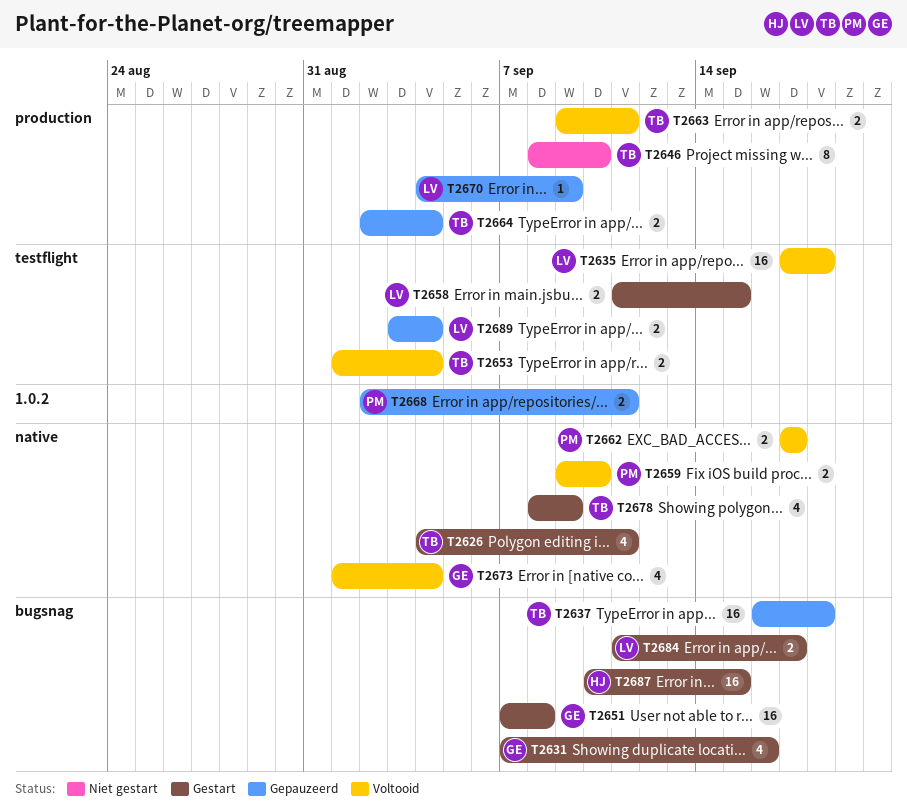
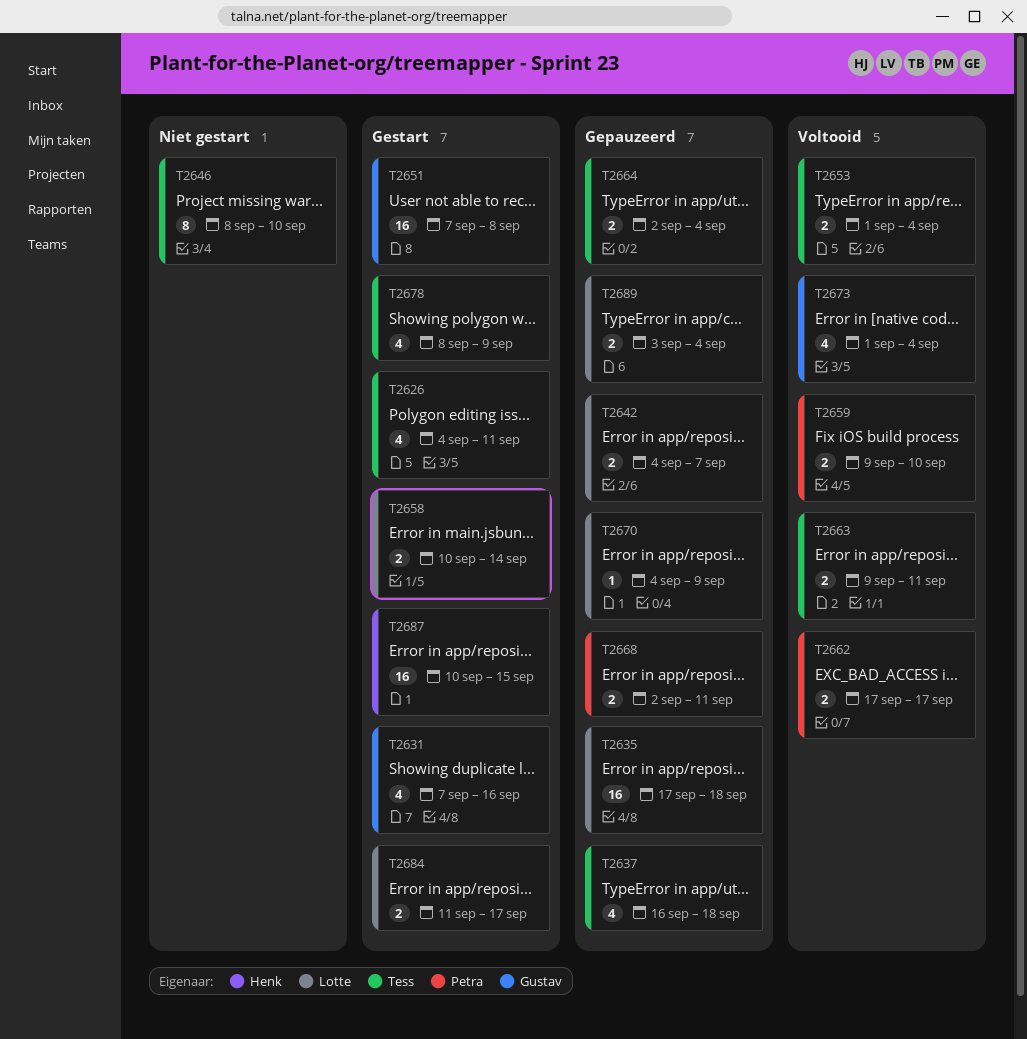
T2635, status: Voltooid -> Gepauzeerd
T2637, estimate: 16 -> 4
T2642: none -> present
T2658, start: Sep 11 -> Sep 10
T2658, due: Sep 15 -> Sep 14

